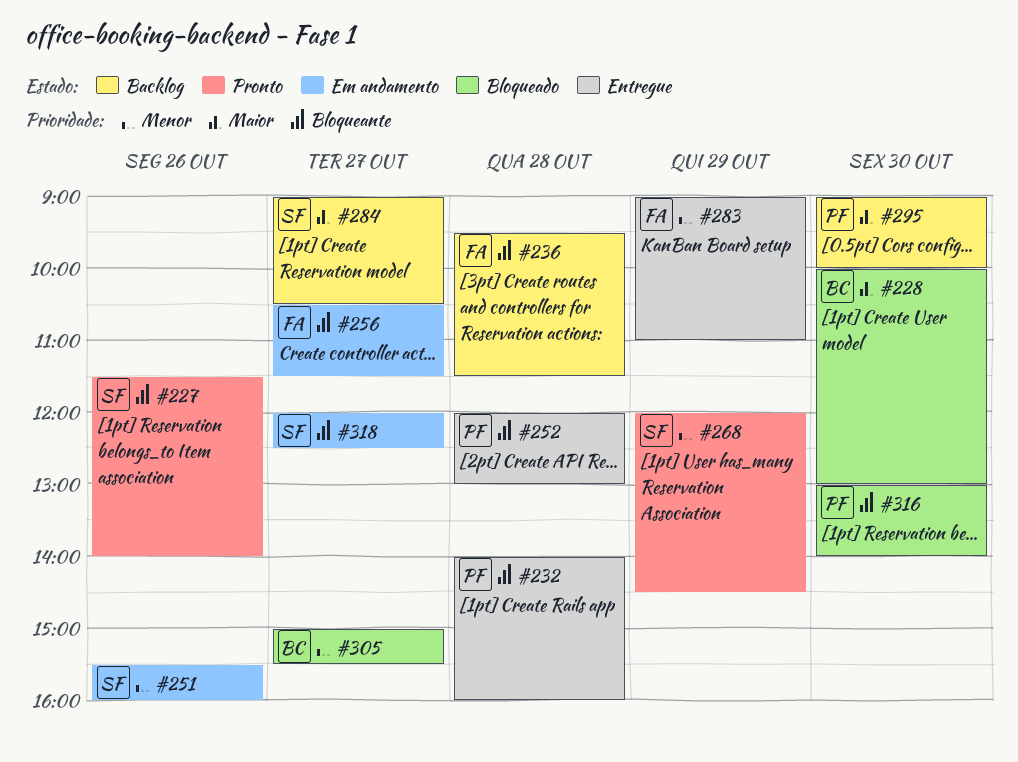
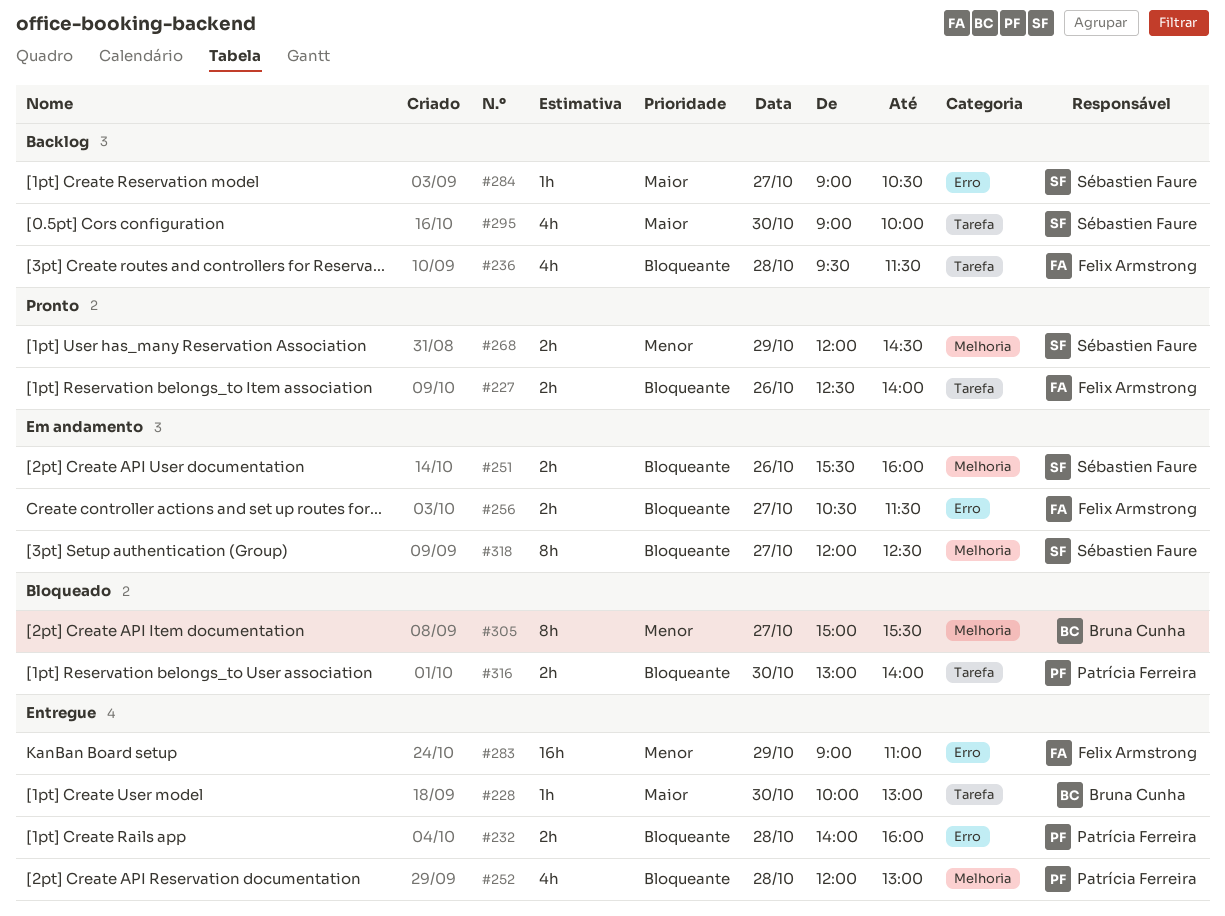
#227, owner: Sébastien Faure -> Felix Armstrong
#227, begins: 11:30 -> 12:30
#228, status: Bloqueado -> Entregue
#251, priority: Menor -> Bloqueante
#295, owner: Patrícia Ferreira -> Sébastien Faure

